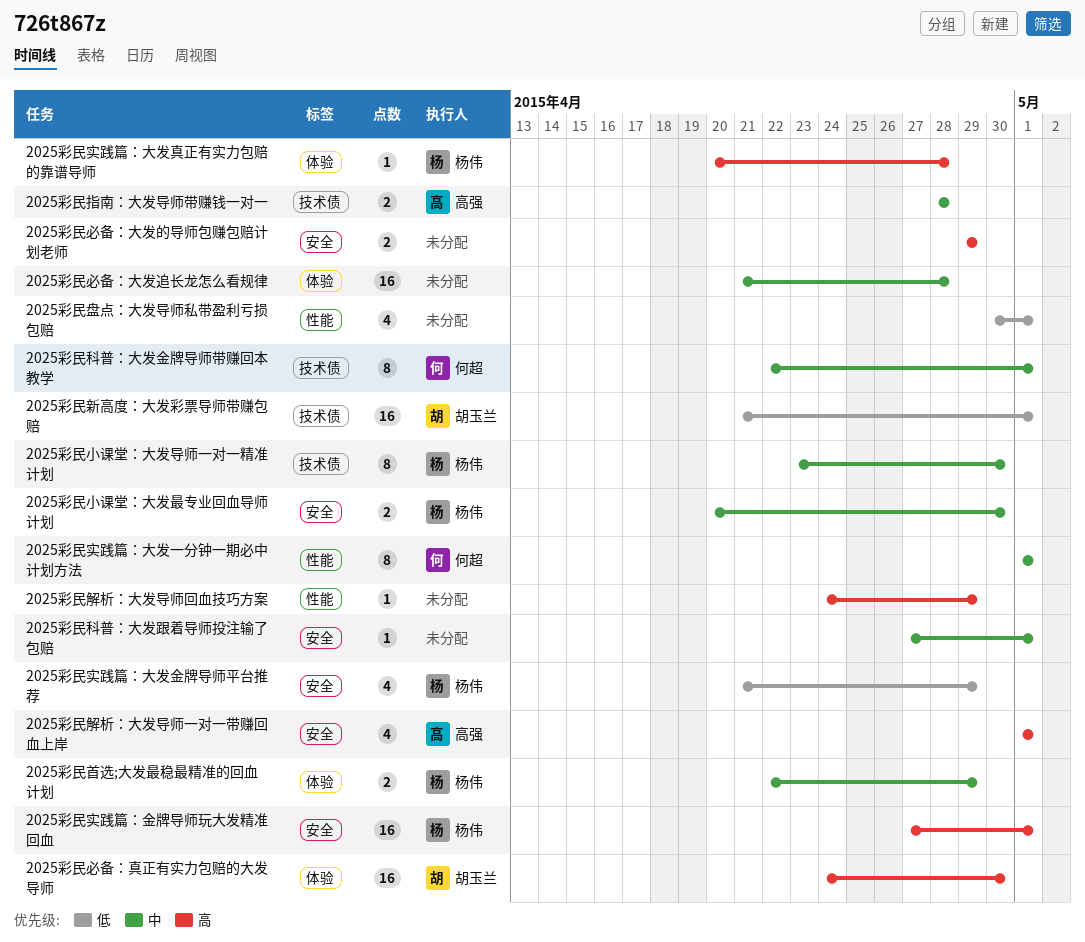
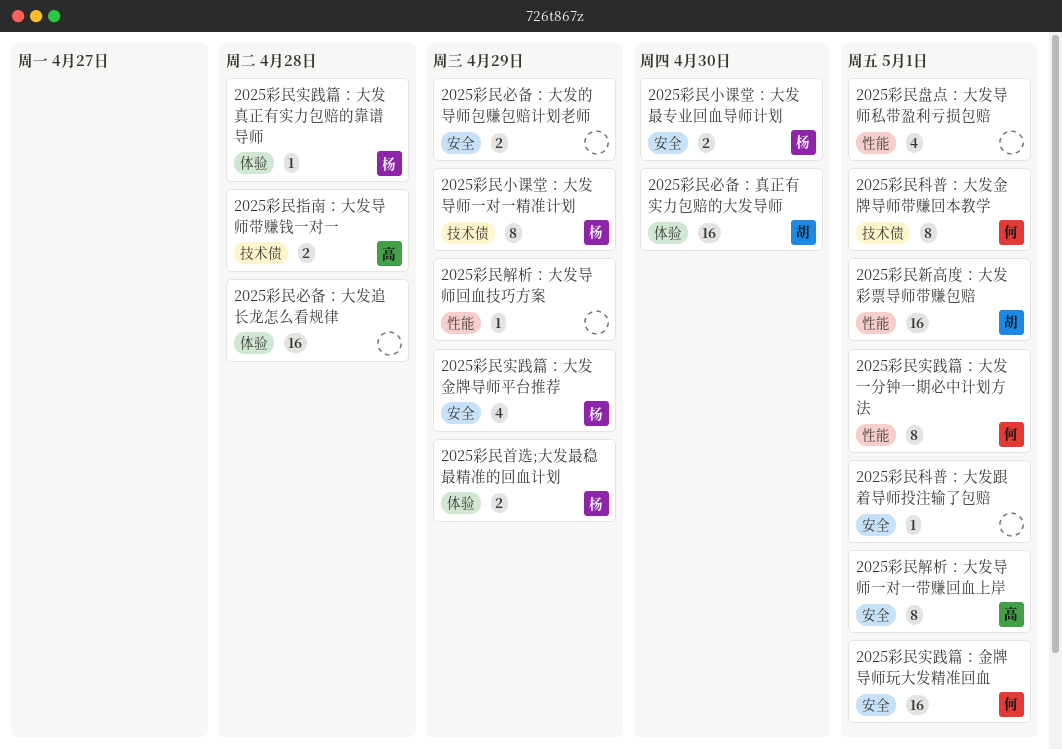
2025彩民实践篇：金牌导师玩大发精准回血, owner: 杨伟 -> 何超
2025彩民小课堂：大发导师一对一精准计划, due: Apr 30 -> Apr 29
2025彩民新高度：大发彩票导师带赚包赔, label: 技术债 -> 性能
2025彩民解析：大发导师一对一带赚回血上岸, estimate: 4 -> 8

